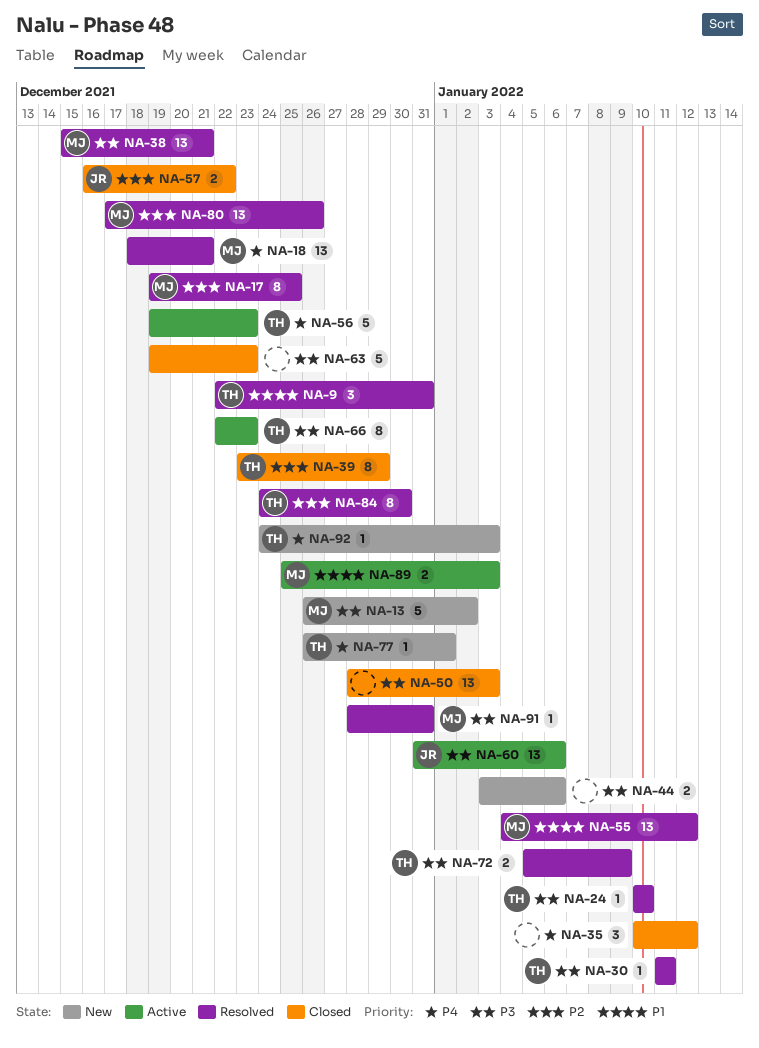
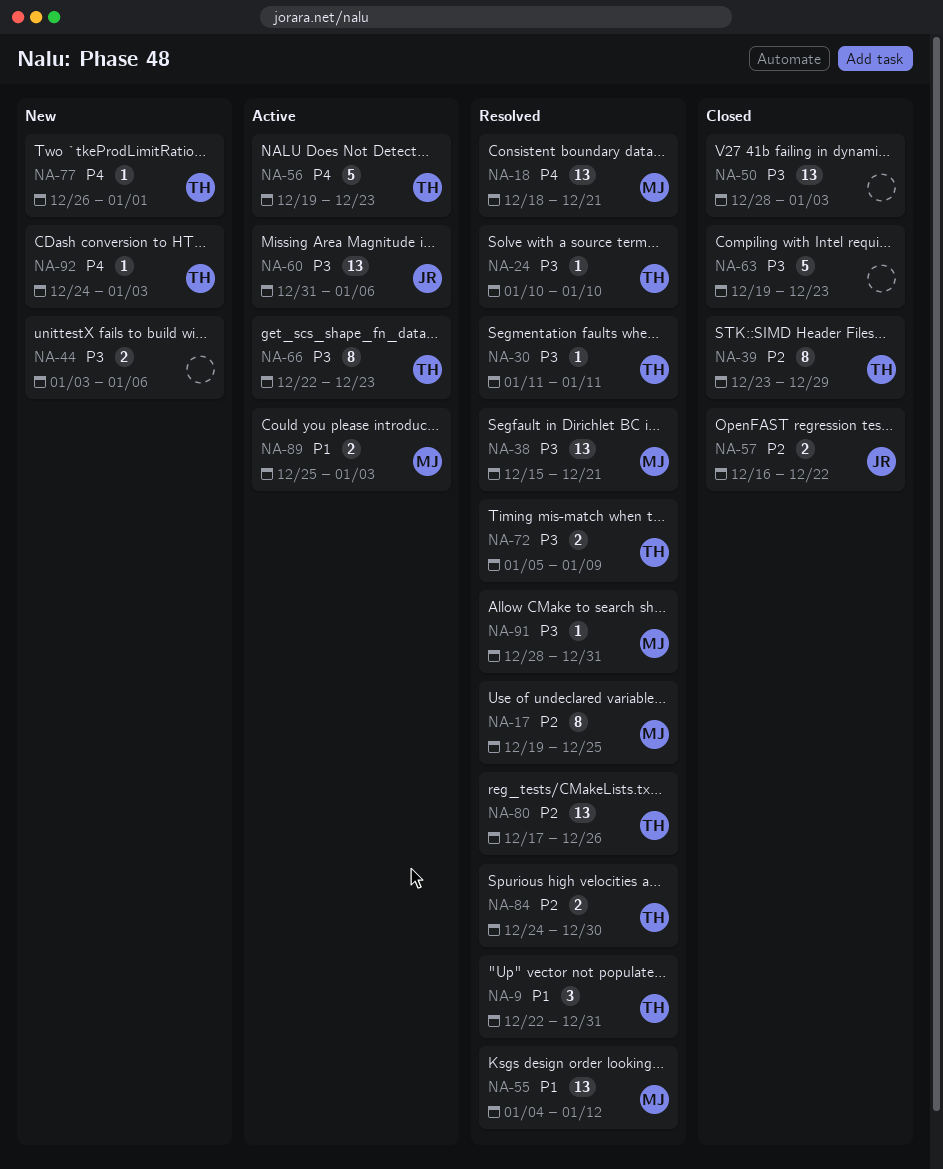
NA-13: present -> none
NA-35: present -> none
NA-80, owner: MJ -> TH
NA-84, estimate: 8 -> 2

